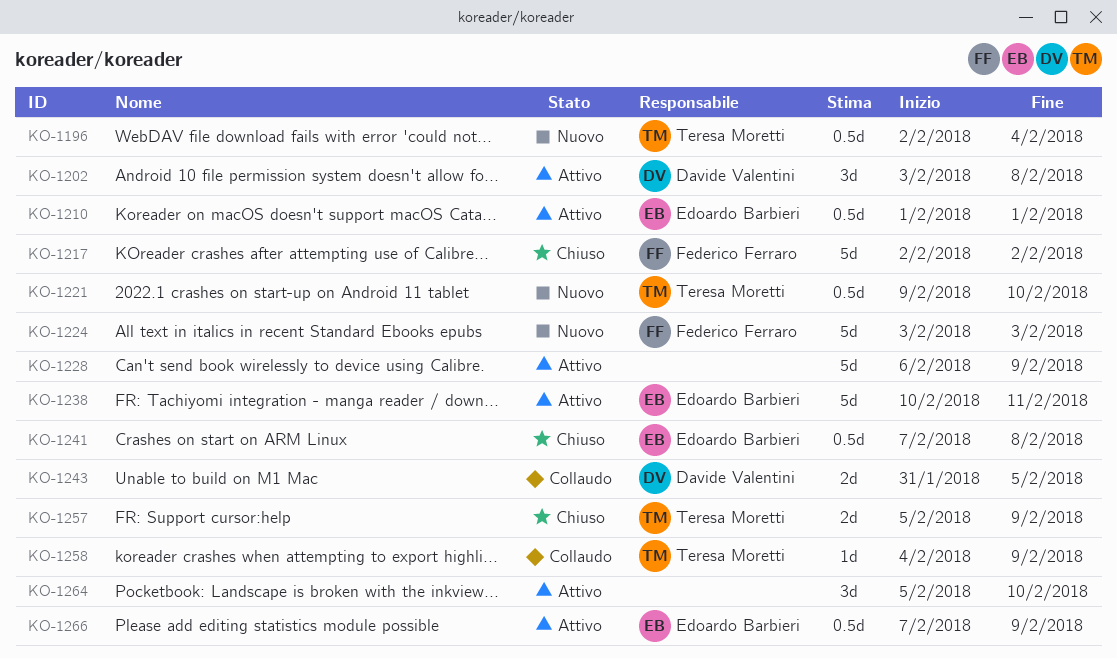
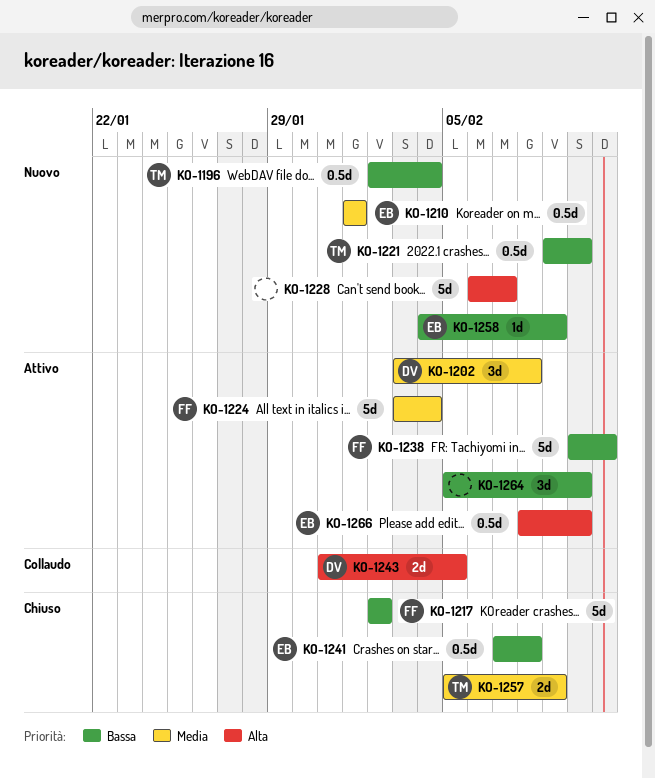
KO-1210, status: Attivo -> Nuovo
KO-1224, status: Nuovo -> Attivo
KO-1224, due: Feb 3 -> Feb 4
KO-1228, status: Attivo -> Nuovo
KO-1228, due: Feb 9 -> Feb 7
KO-1238, owner: Edoardo Barbieri -> Federico Ferraro
KO-1258, status: Collaudo -> Nuovo
KO-1258, owner: Teresa Moretti -> Edoardo Barbieri
KO-1266, start: Feb 7 -> Feb 8
KO-1266, due: Feb 9 -> Feb 10

